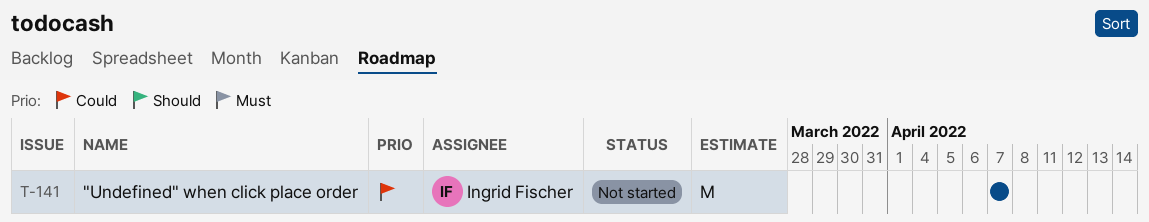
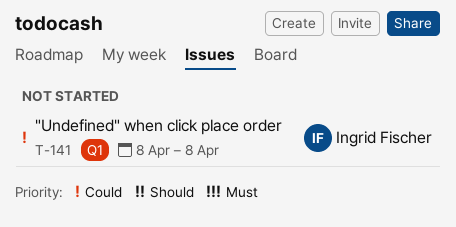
T-141, start: Apr 7 -> Apr 8
T-141, due: Apr 7 -> Apr 8

